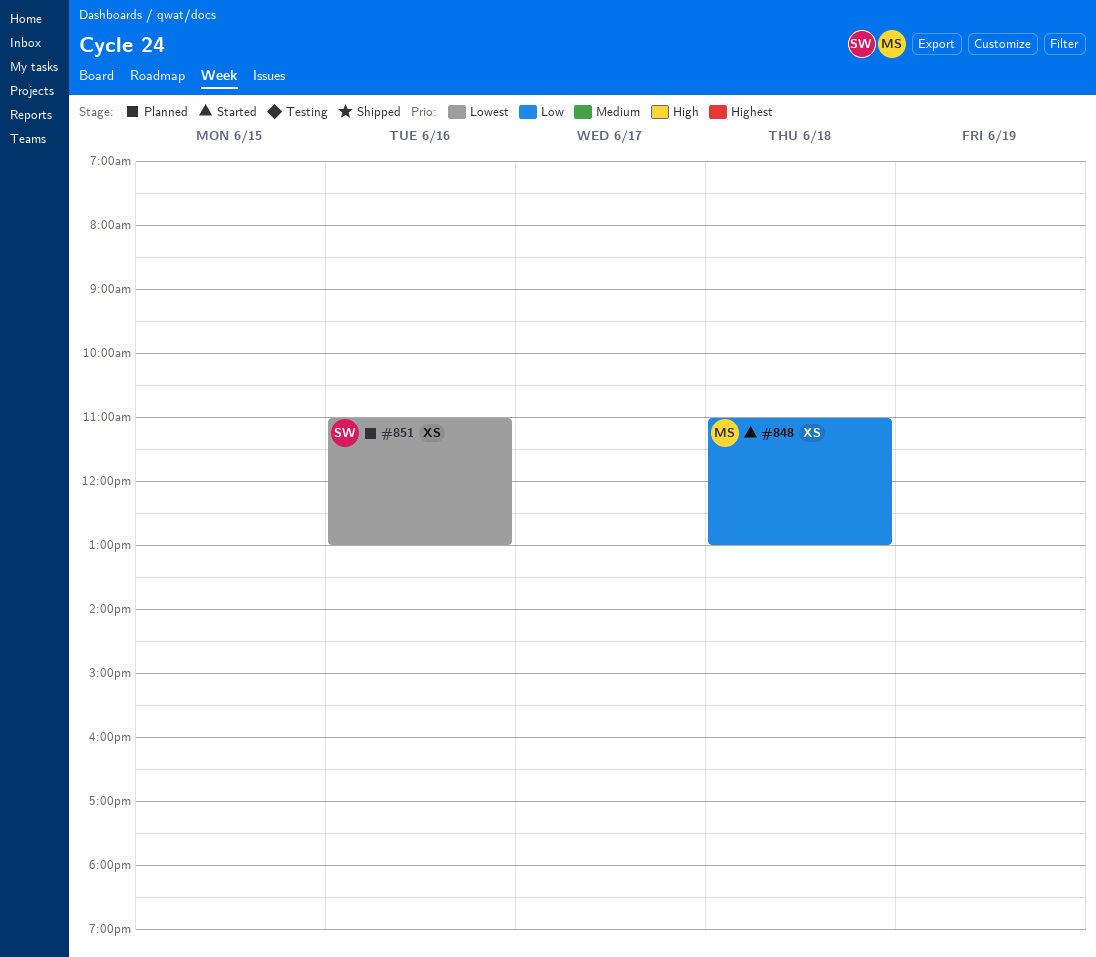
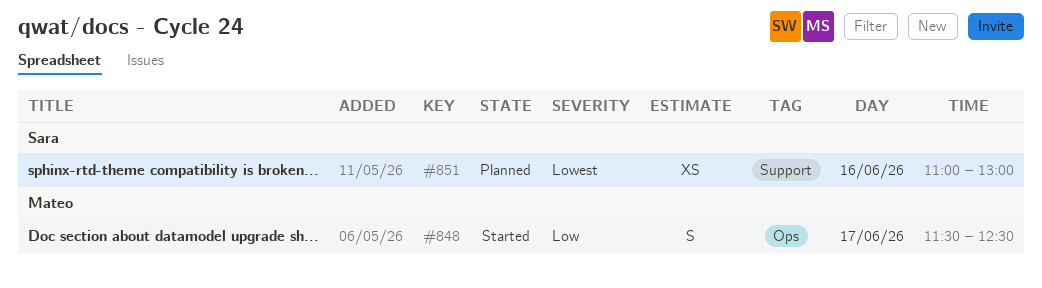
#848, estimate: XS -> S
#848, day: Jun 18 -> Jun 17
#848, begins: 11:00 -> 11:30
#848, ends: 13:00 -> 12:30

